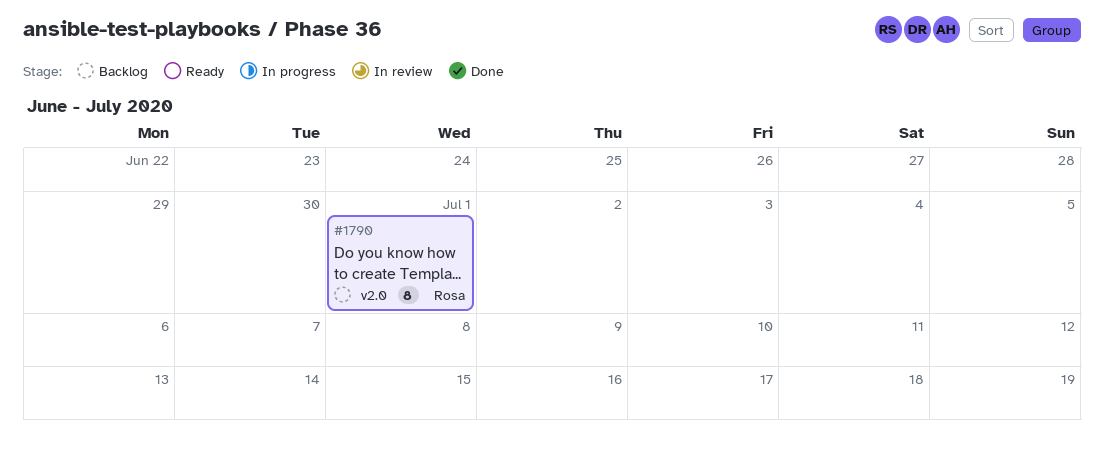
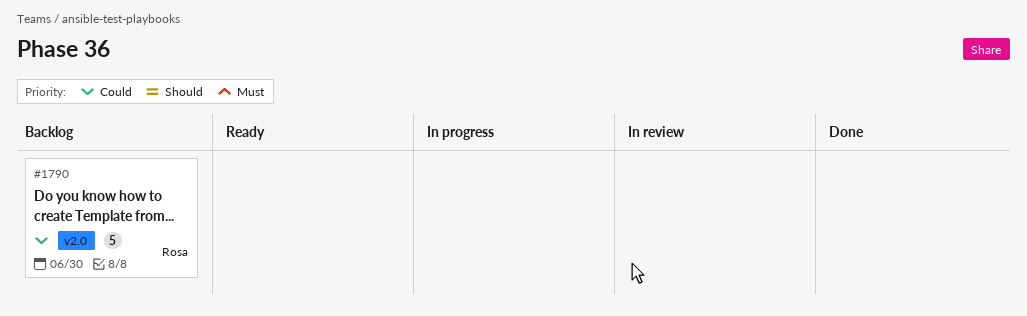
#1790, estimate: 8 -> 5
#1790, due: Jul 1 -> Jun 30

